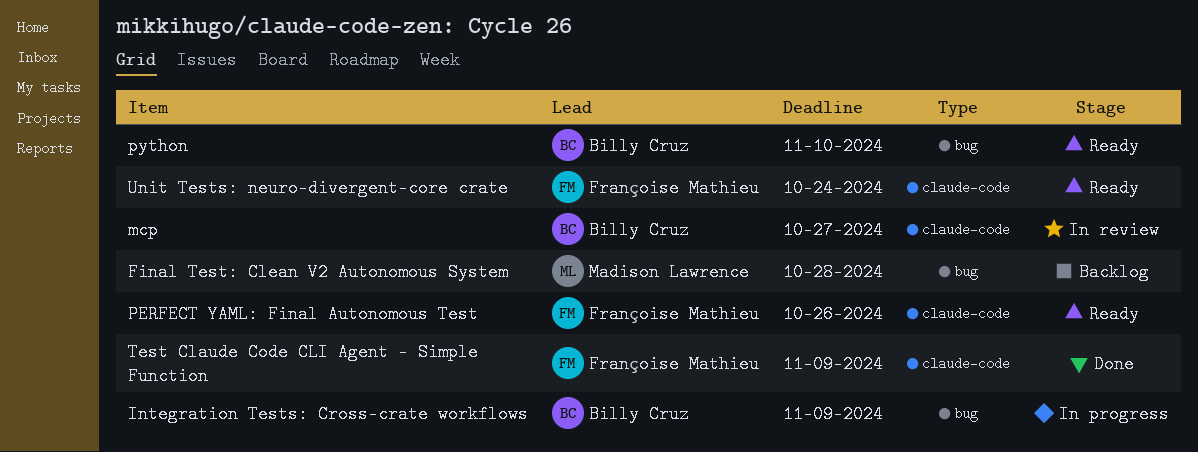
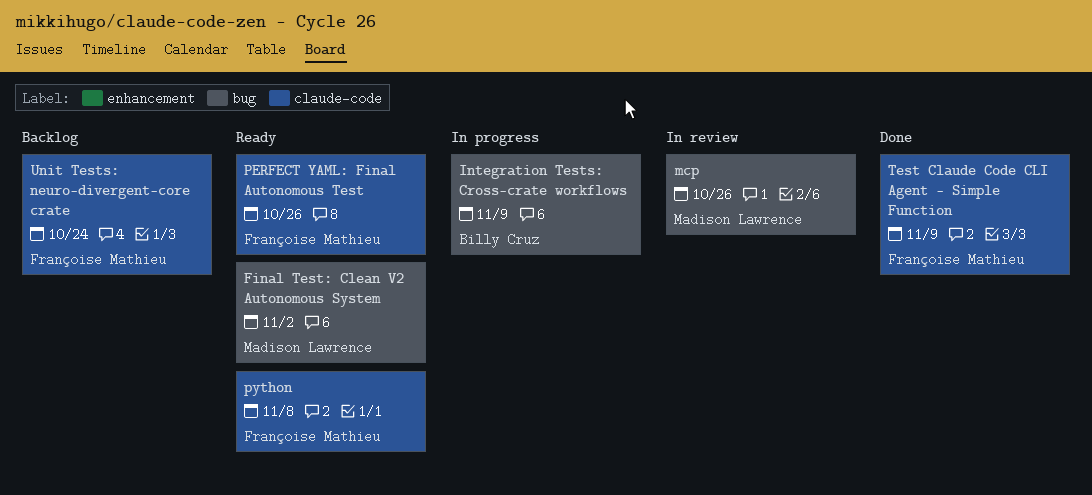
Final Test: Clean V2 Autonomous System, status: Backlog -> Ready
Final Test: Clean V2 Autonomous System, due: Oct 28 -> Nov 2
mcp, owner: Billy Cruz -> Madison Lawrence
mcp, label: claude-code -> bug
mcp, due: Oct 27 -> Oct 26
python, owner: Billy Cruz -> Françoise Mathieu
python, label: bug -> claude-code
python, due: Nov 10 -> Nov 8
Unit Tests: neuro-divergent-core crate, status: Ready -> Backlog

